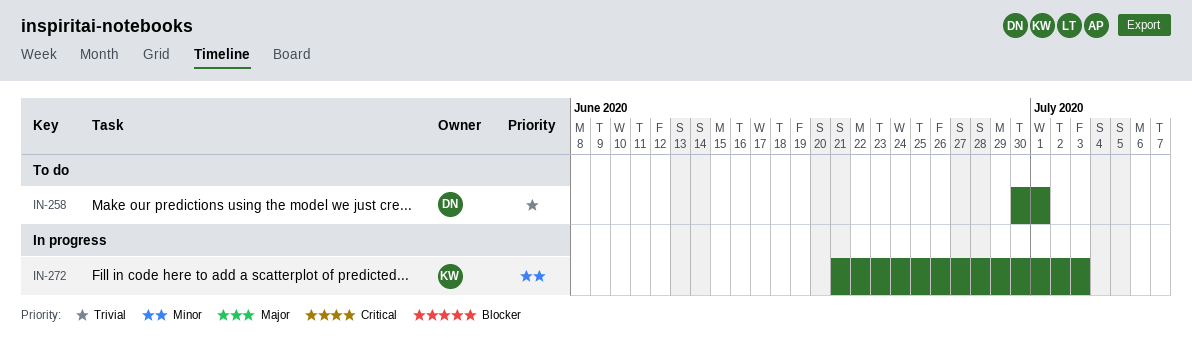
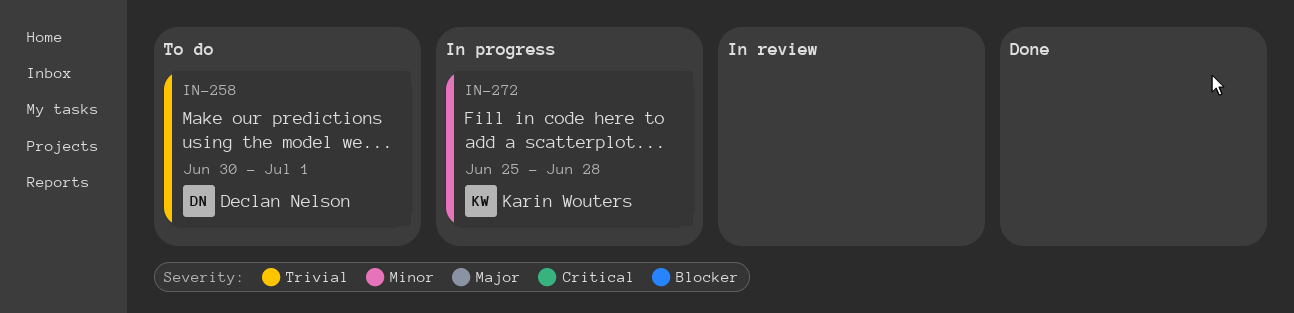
IN-272, start: Jun 21 -> Jun 25
IN-272, due: Jul 3 -> Jun 28

